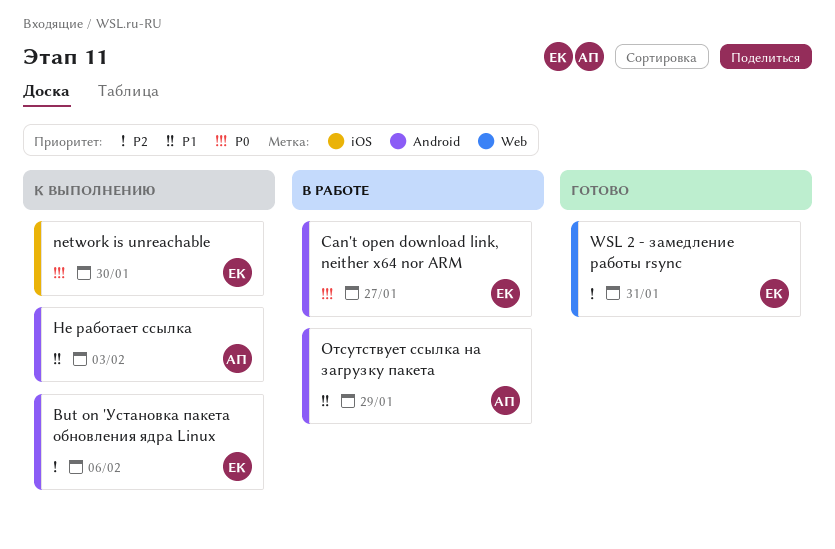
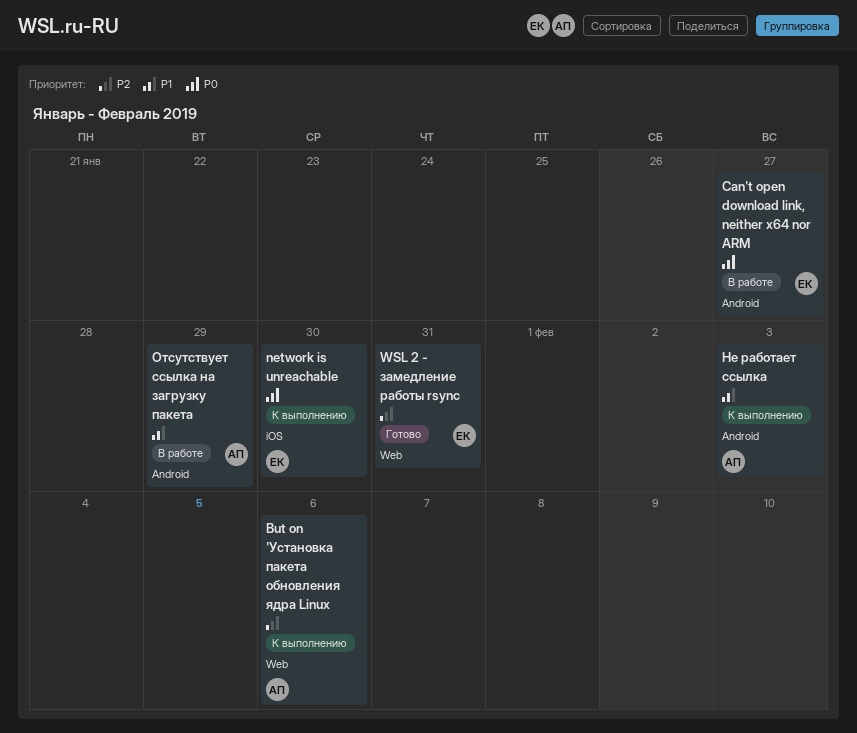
But on 'Установка пакета обновления ядра Linux, owner: ЕК -> АП
But on 'Установка пакета обновления ядра Linux, label: Android -> Web

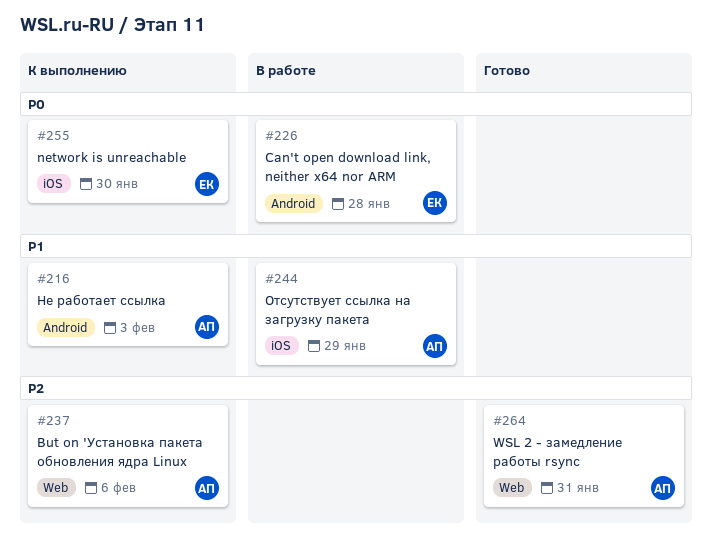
Can't open download link, neither x64 nor ARM, due: Jan 27 -> Jan 28
WSL 2 - замедление работы rsync, owner: ЕК -> АП
Отсутствует ссылка на загрузку пакета, label: Android -> iOS

